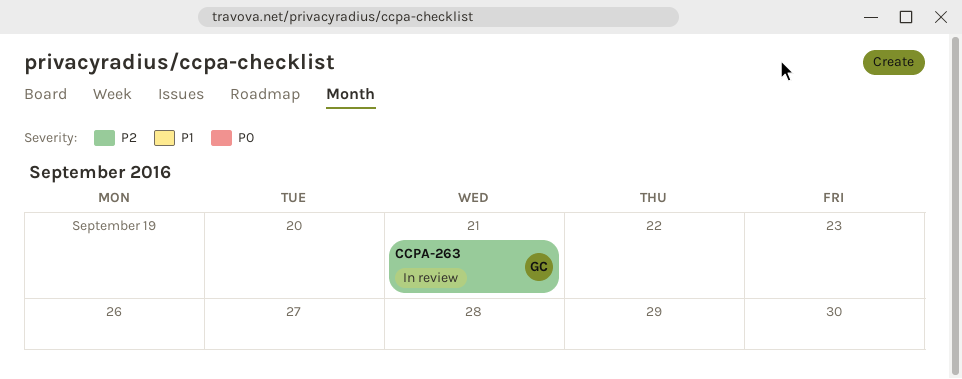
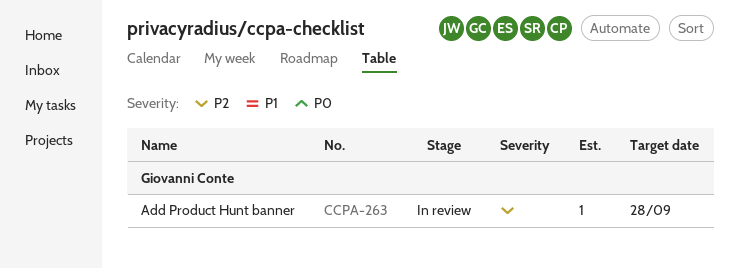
CCPA-263, due: Sep 21 -> Sep 28

